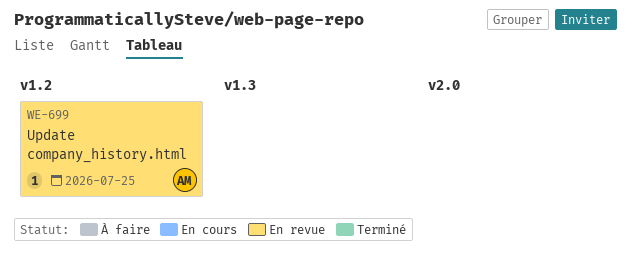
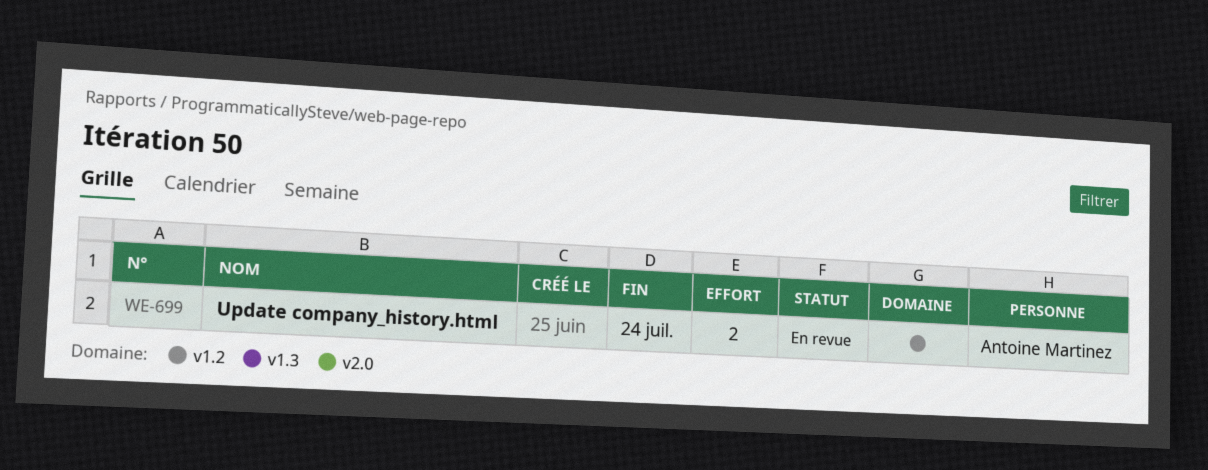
WE-699, estimate: 1 -> 2
WE-699, due: Jul 25 -> Jul 24

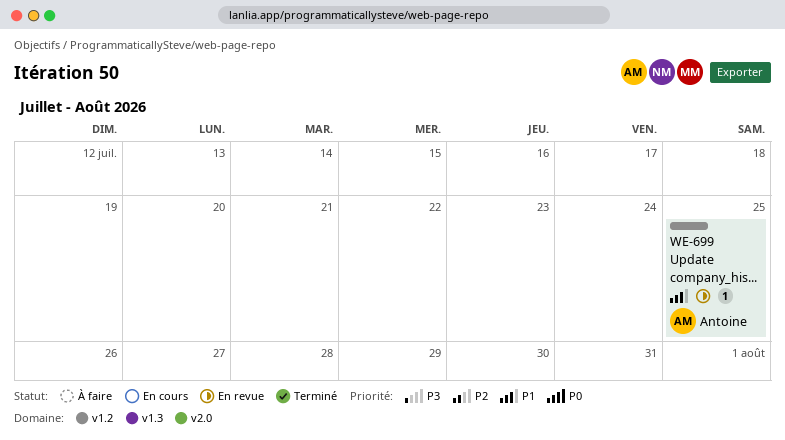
WE-699, estimate: 2 -> 1
WE-699, due: Jul 24 -> Jul 25

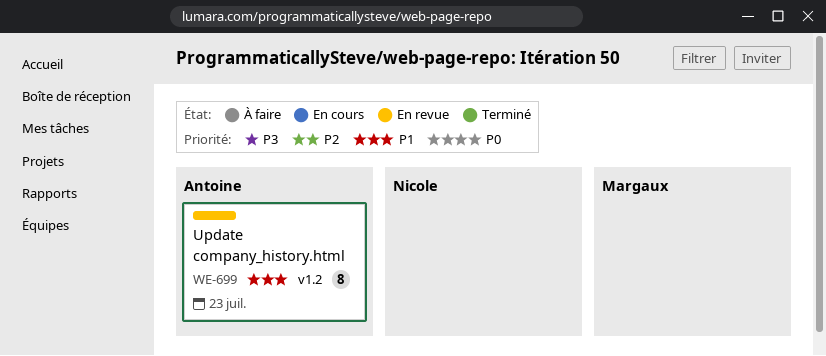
WE-699, estimate: 1 -> 8
WE-699, due: Jul 25 -> Jul 23

